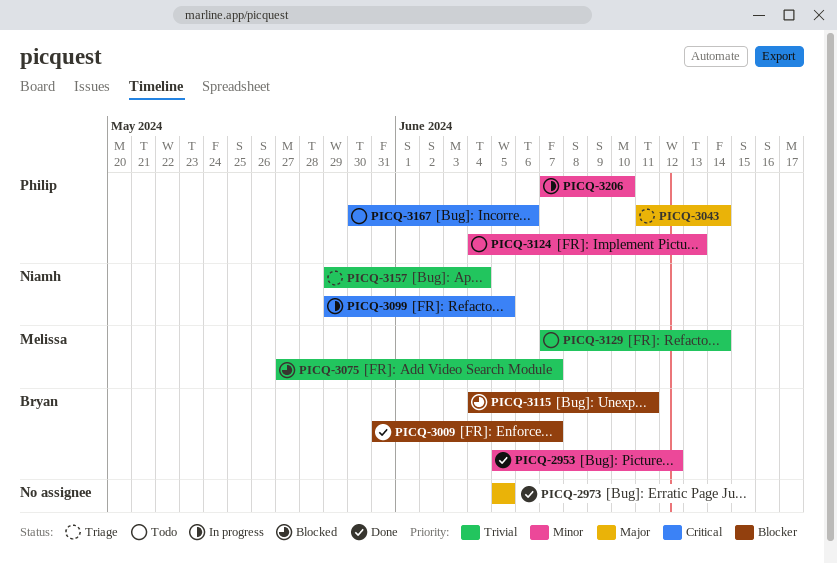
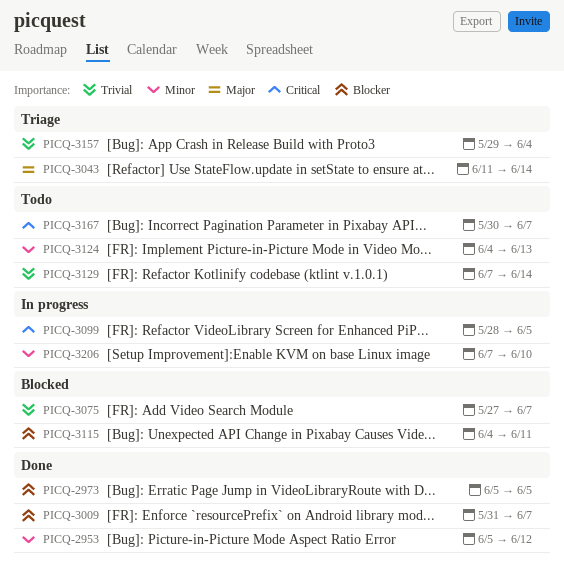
PICQ-2973, priority: Major -> Blocker
PICQ-3099, start: May 29 -> May 28
PICQ-3167, due: Jun 6 -> Jun 7

